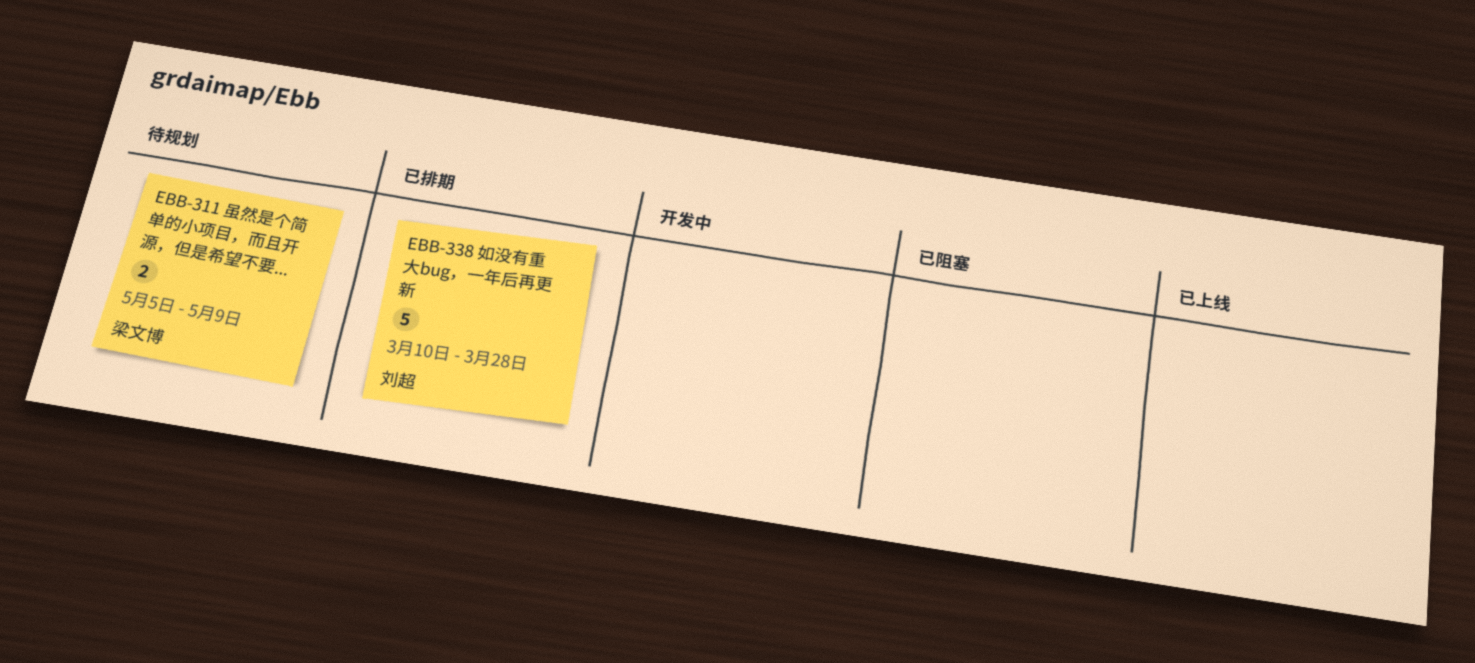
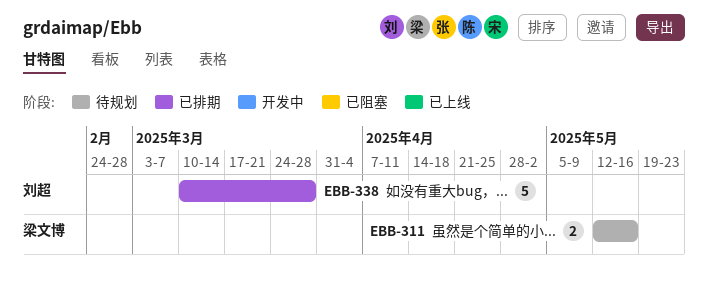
EBB-311, start: May 5 -> May 12
EBB-311, due: May 9 -> May 16

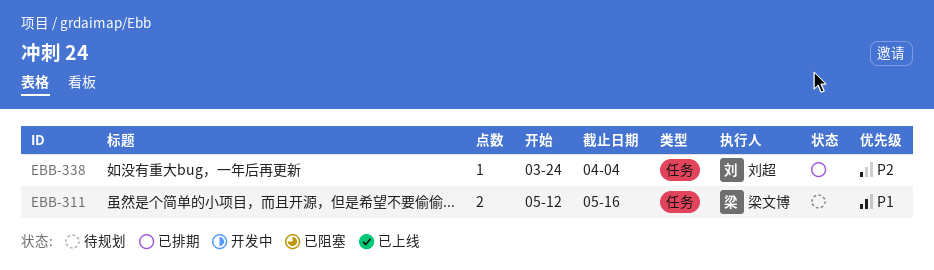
EBB-338, estimate: 5 -> 1
EBB-338, start: Mar 10 -> Mar 24
EBB-338, due: Mar 28 -> Apr 4

